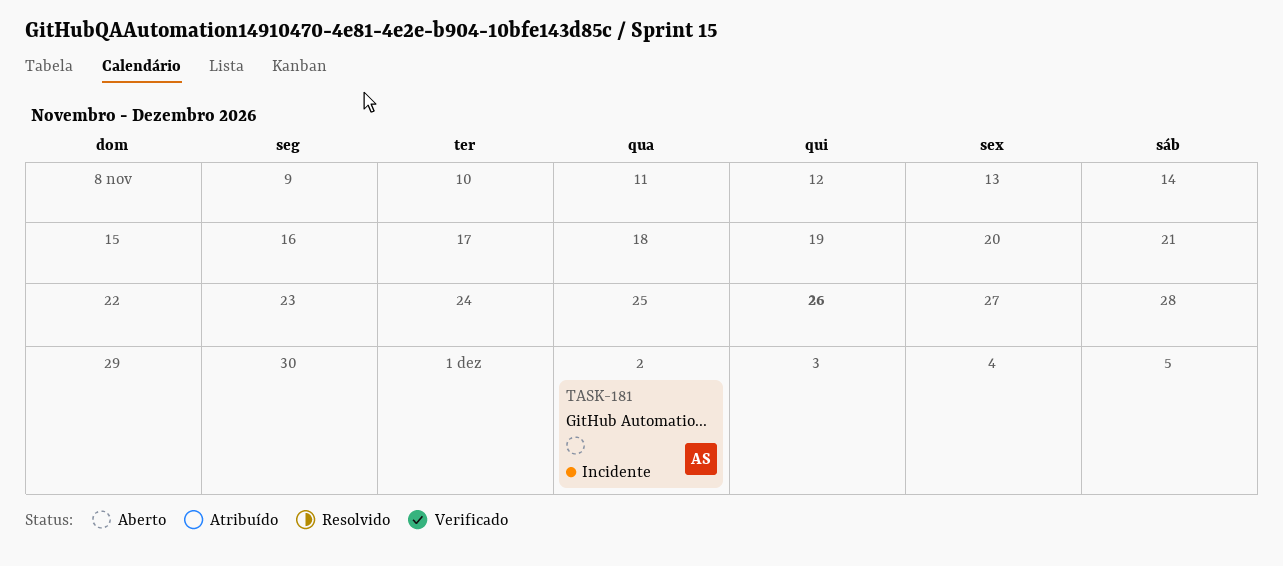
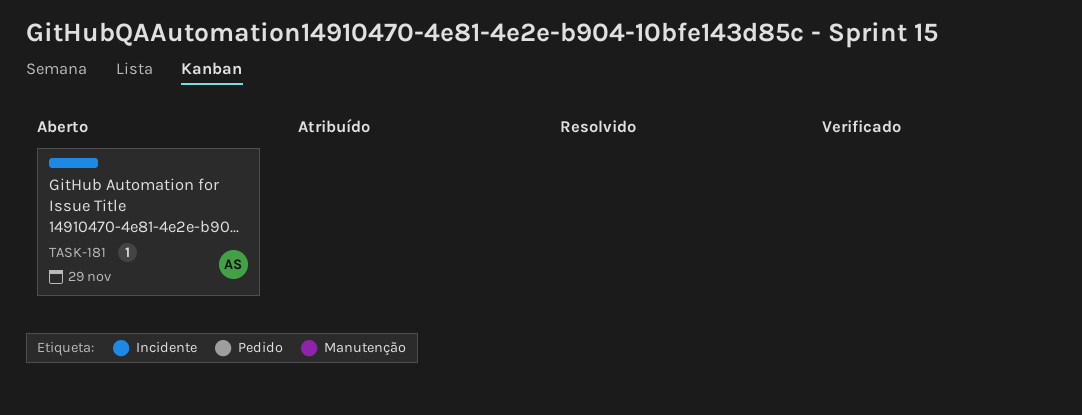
TASK-181, due: Dec 2 -> Nov 29

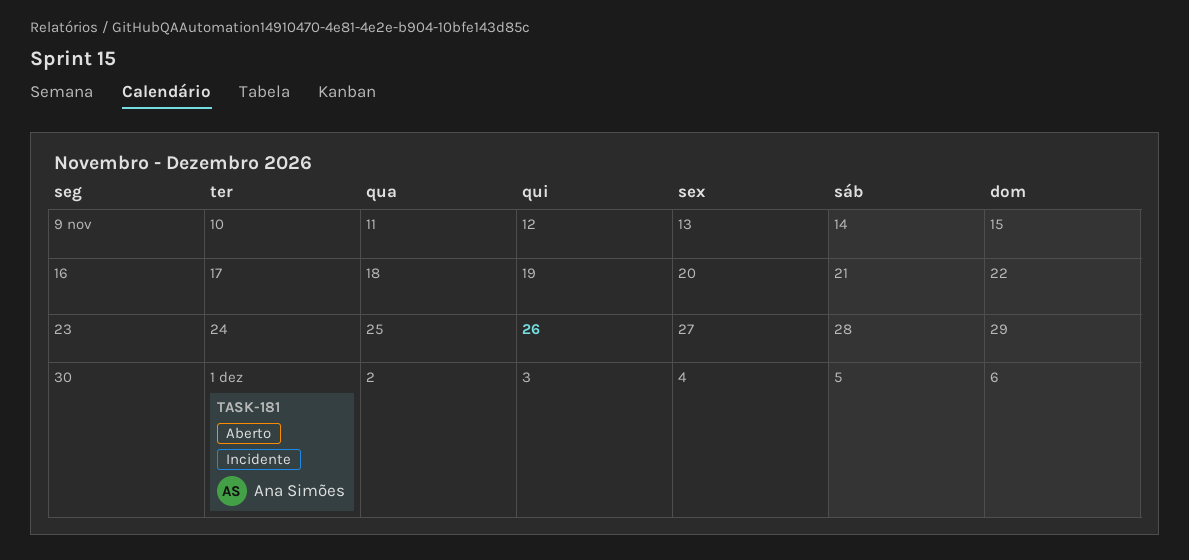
TASK-181, due: Nov 29 -> Dec 1

